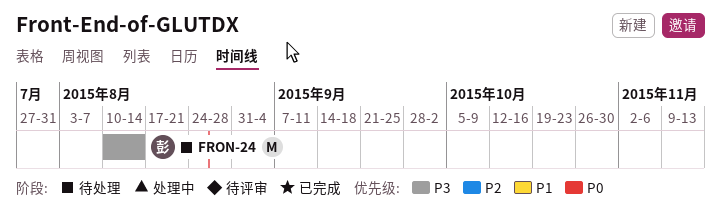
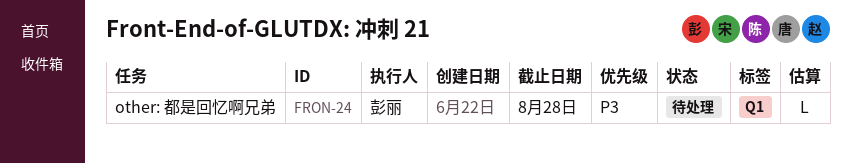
FRON-24, estimate: M -> L
FRON-24, due: Aug 14 -> Aug 28

